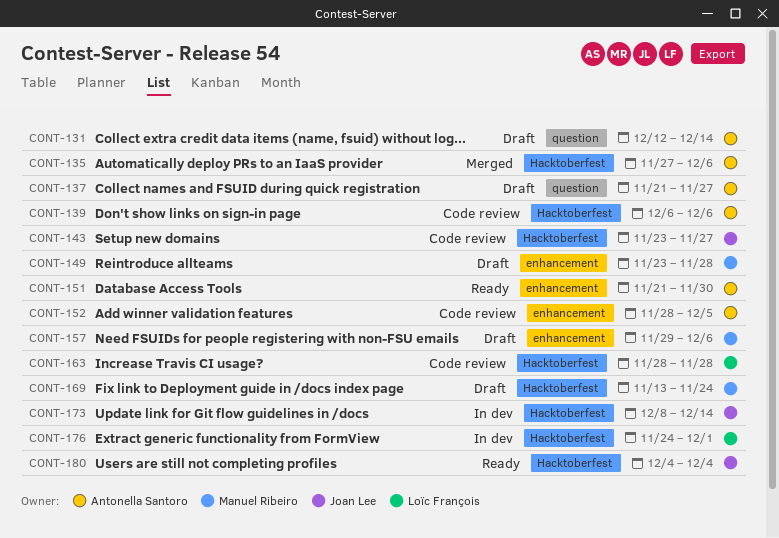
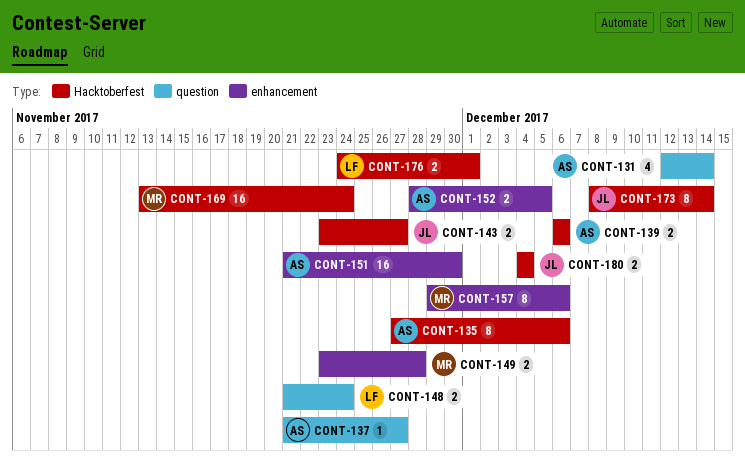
CONT-148: none -> present
CONT-163: present -> none

